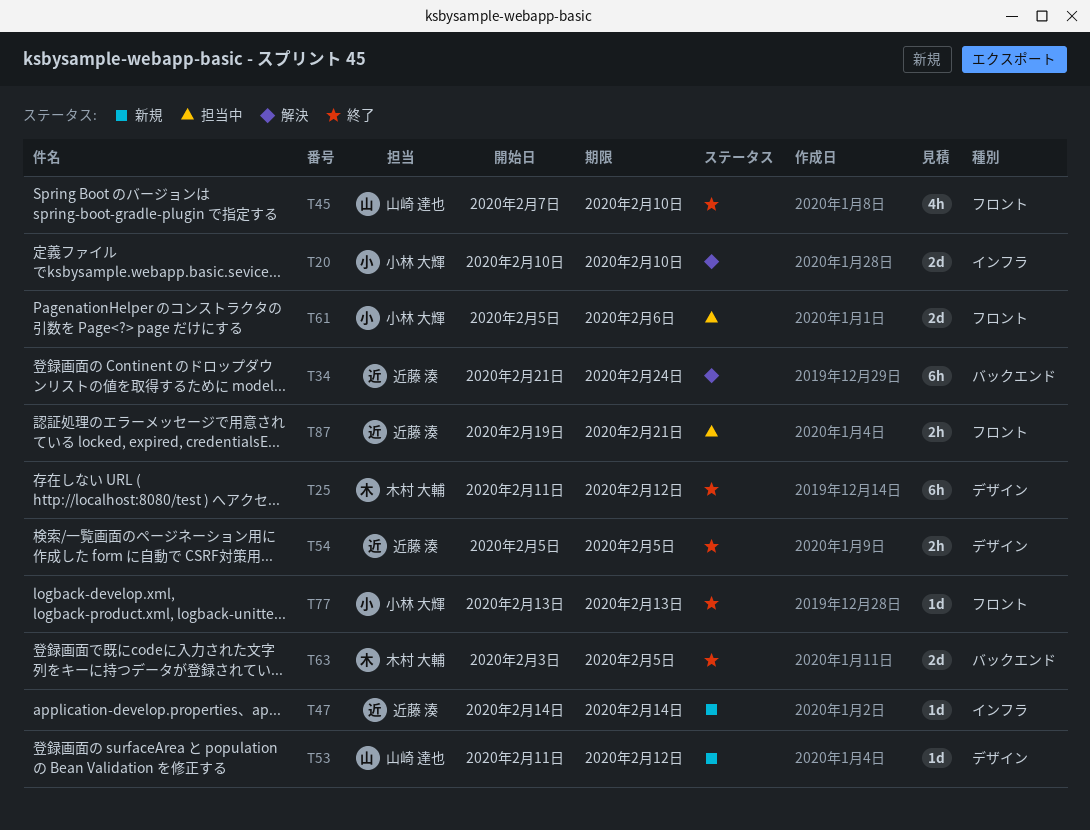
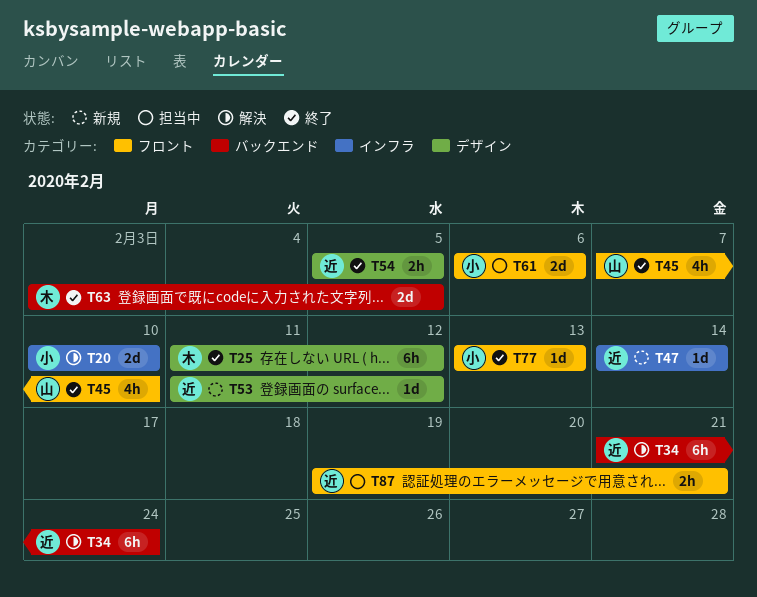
T53, owner: 山崎 達也 -> 近藤 湊
T61, start: Feb 5 -> Feb 6

